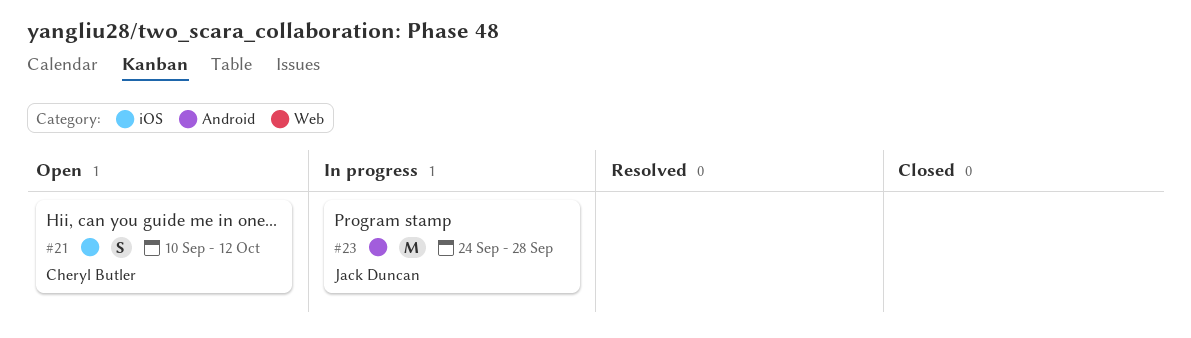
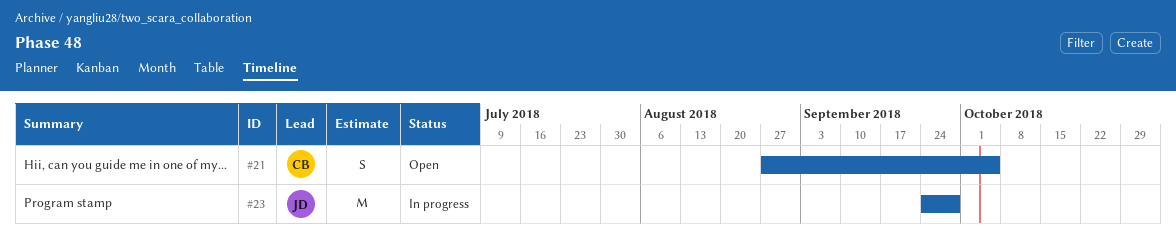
#21, start: Sep 10 -> Aug 27
#21, due: Oct 12 -> Oct 5

